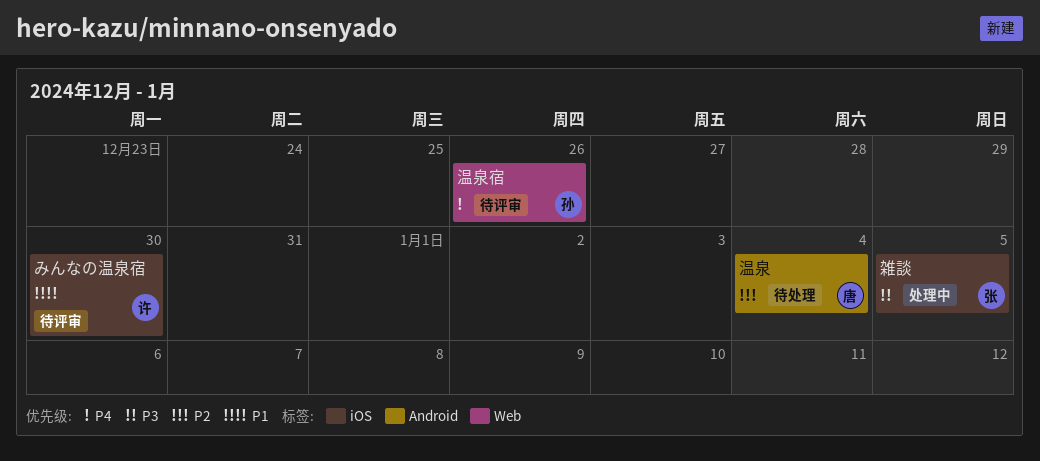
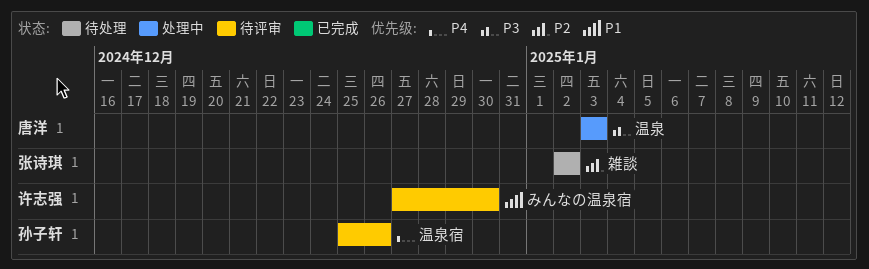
温泉, status: 待处理 -> 处理中
温泉, priority: P2 -> P3
温泉, due: Jan 4 -> Jan 3
雑談, status: 处理中 -> 待处理
雑談, priority: P3 -> P2
雑談, due: Jan 5 -> Jan 2

